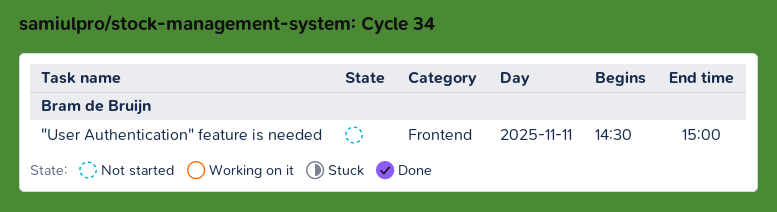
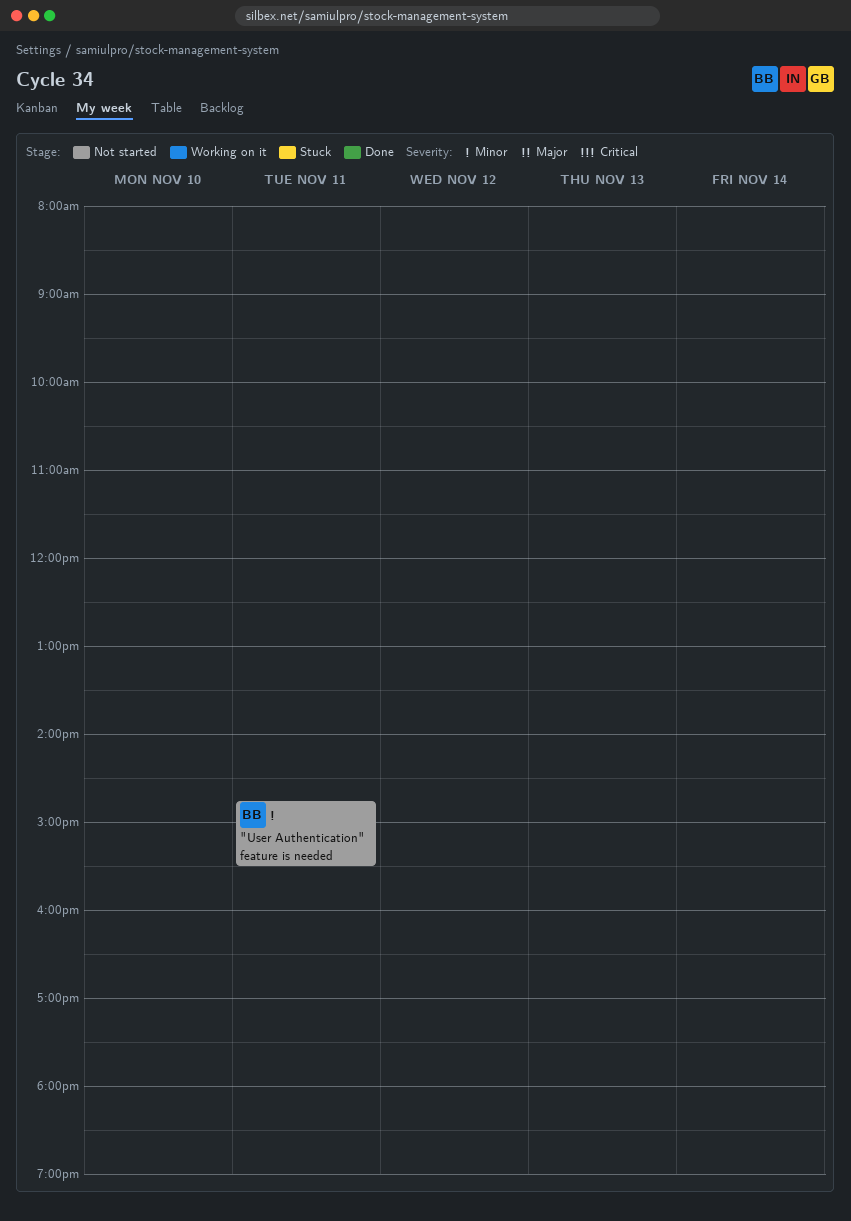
"User Authentication" feature is needed, begins: 14:30 -> 14:45
"User Authentication" feature is needed, ends: 15:00 -> 15:30

